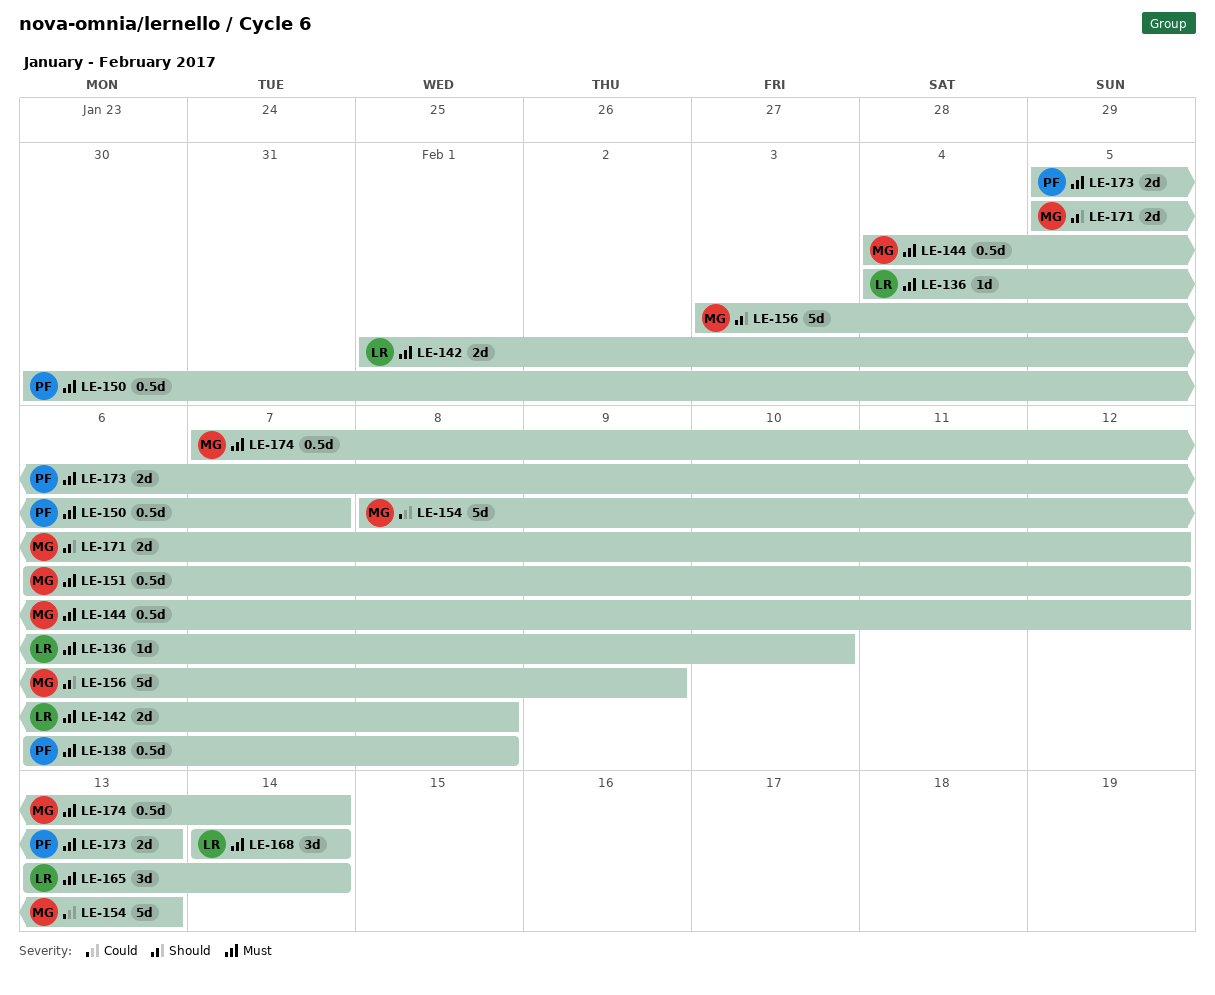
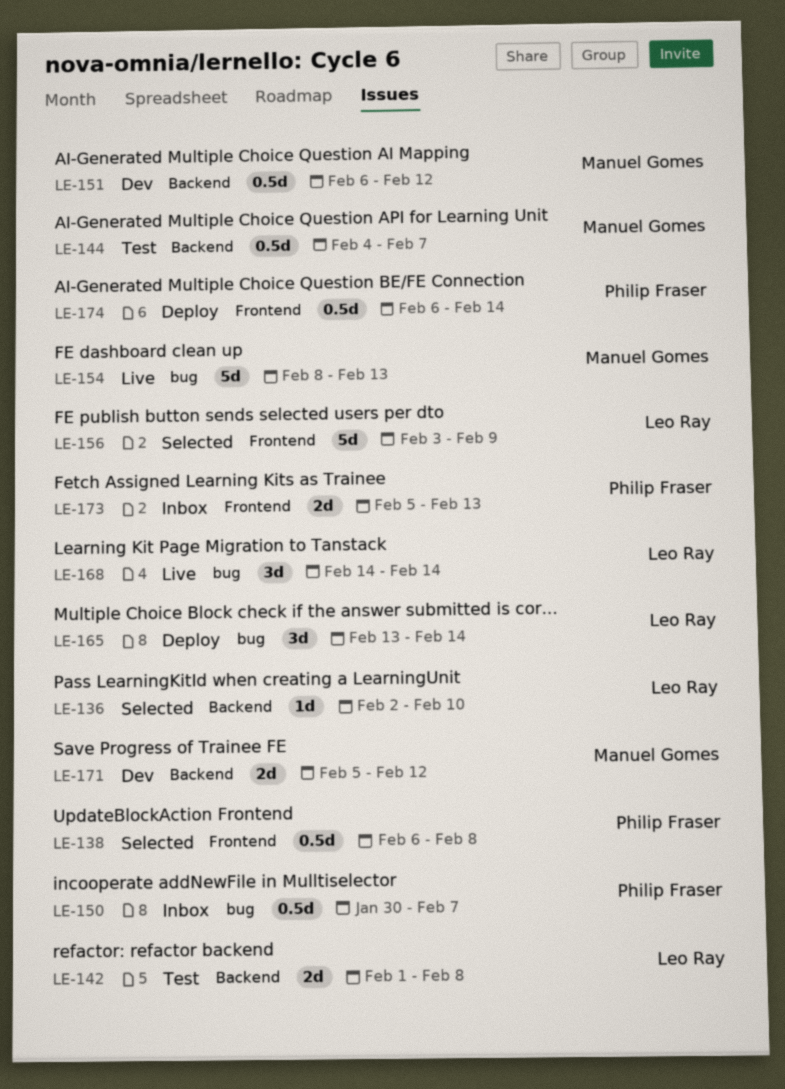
LE-136, start: Feb 4 -> Feb 2
LE-144, due: Feb 12 -> Feb 7
LE-156, owner: Manuel Gomes -> Leo Ray
LE-174, owner: Manuel Gomes -> Philip Fraser
LE-174, start: Feb 7 -> Feb 6

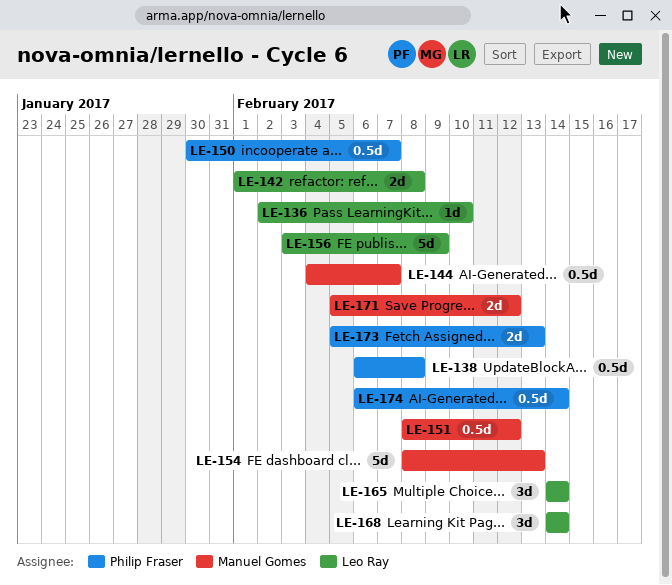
LE-151, start: Feb 6 -> Feb 8
LE-165, start: Feb 13 -> Feb 14

